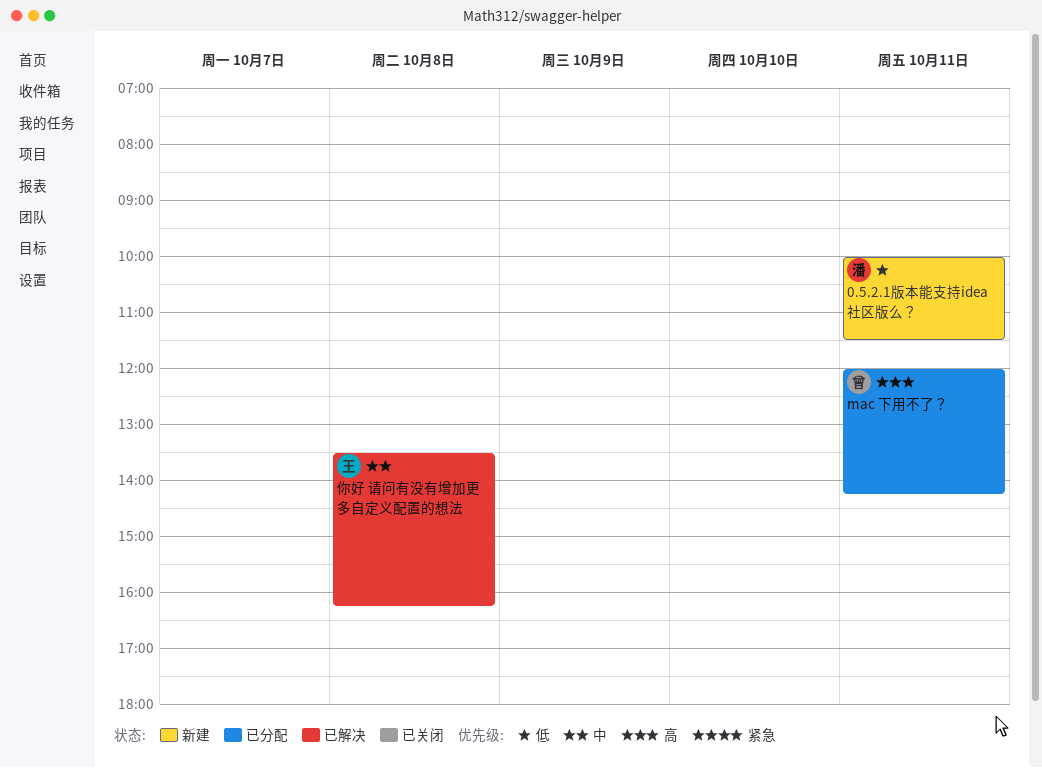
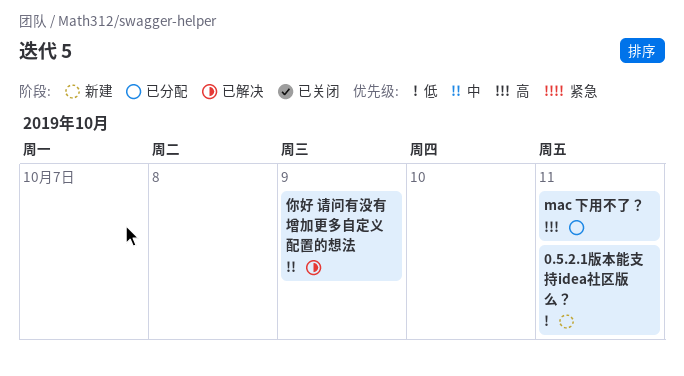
你好 请问有没有增加更多自定义配置的想法, day: Oct 8 -> Oct 9

